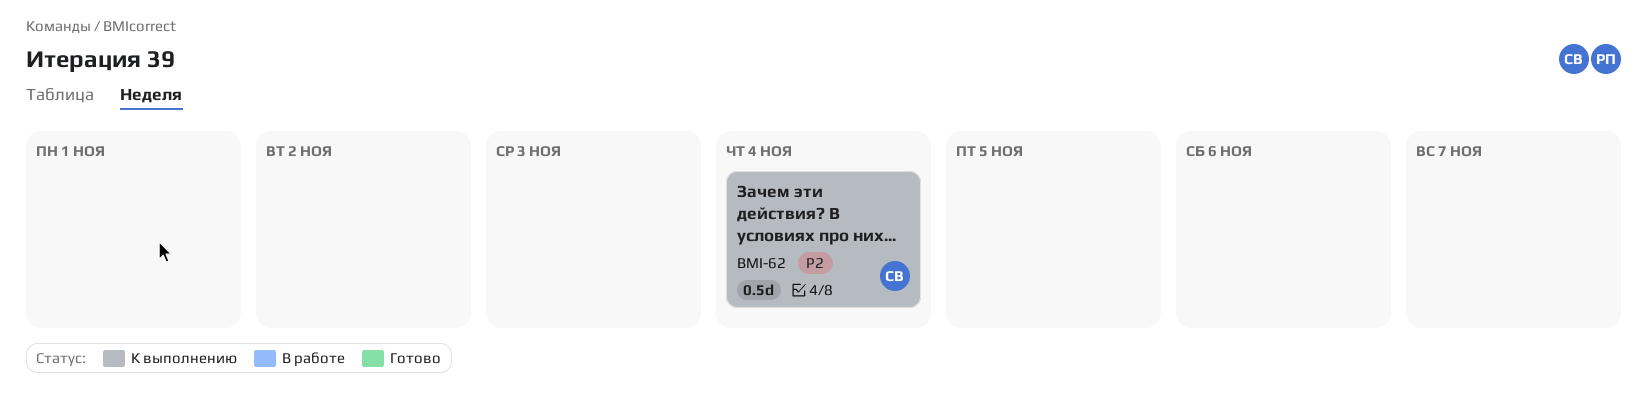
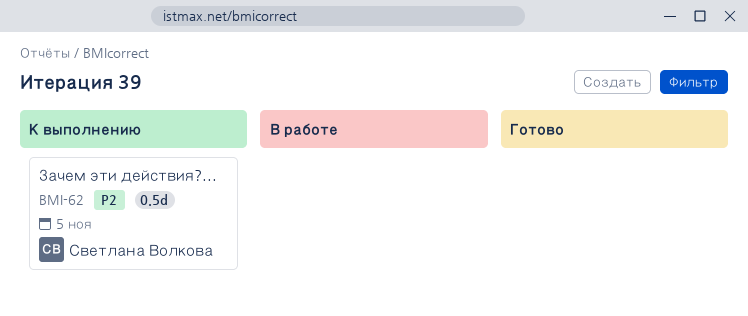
BMI-62, due: Nov 4 -> Nov 5

